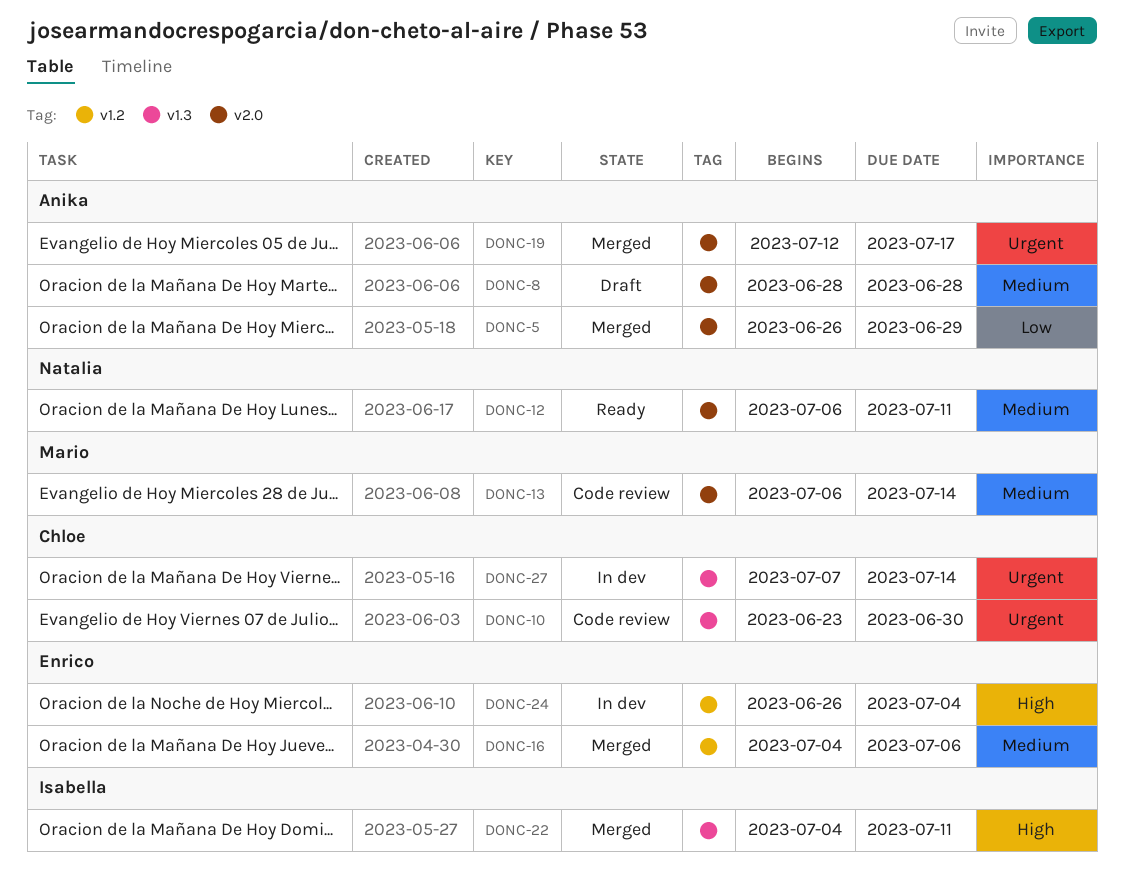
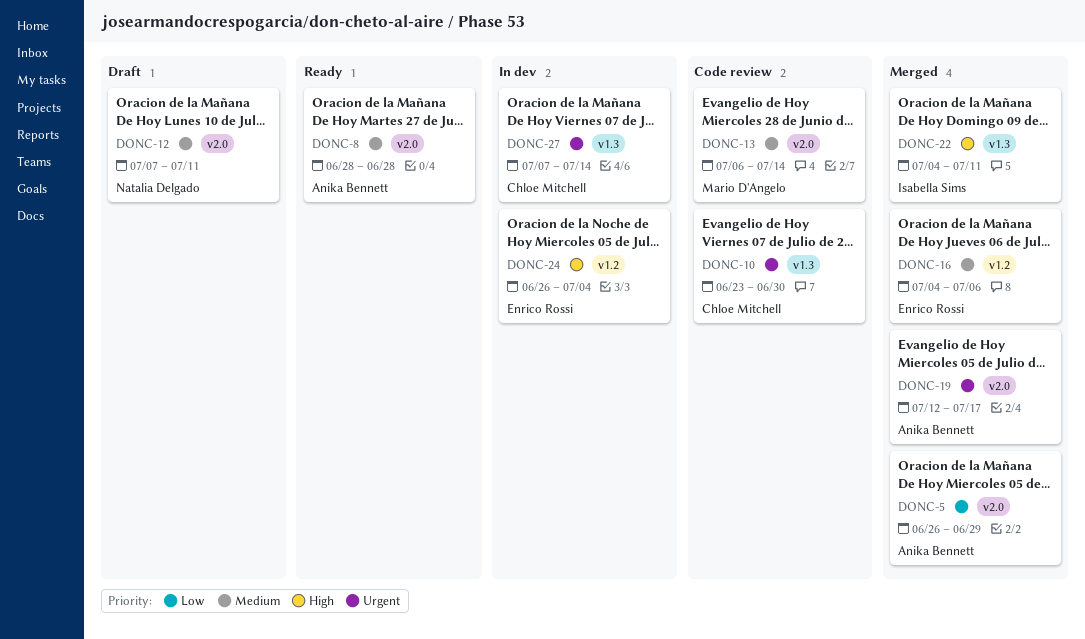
DONC-8, status: Draft -> Ready
DONC-12, status: Ready -> Draft
DONC-12, start: Jul 6 -> Jul 7

